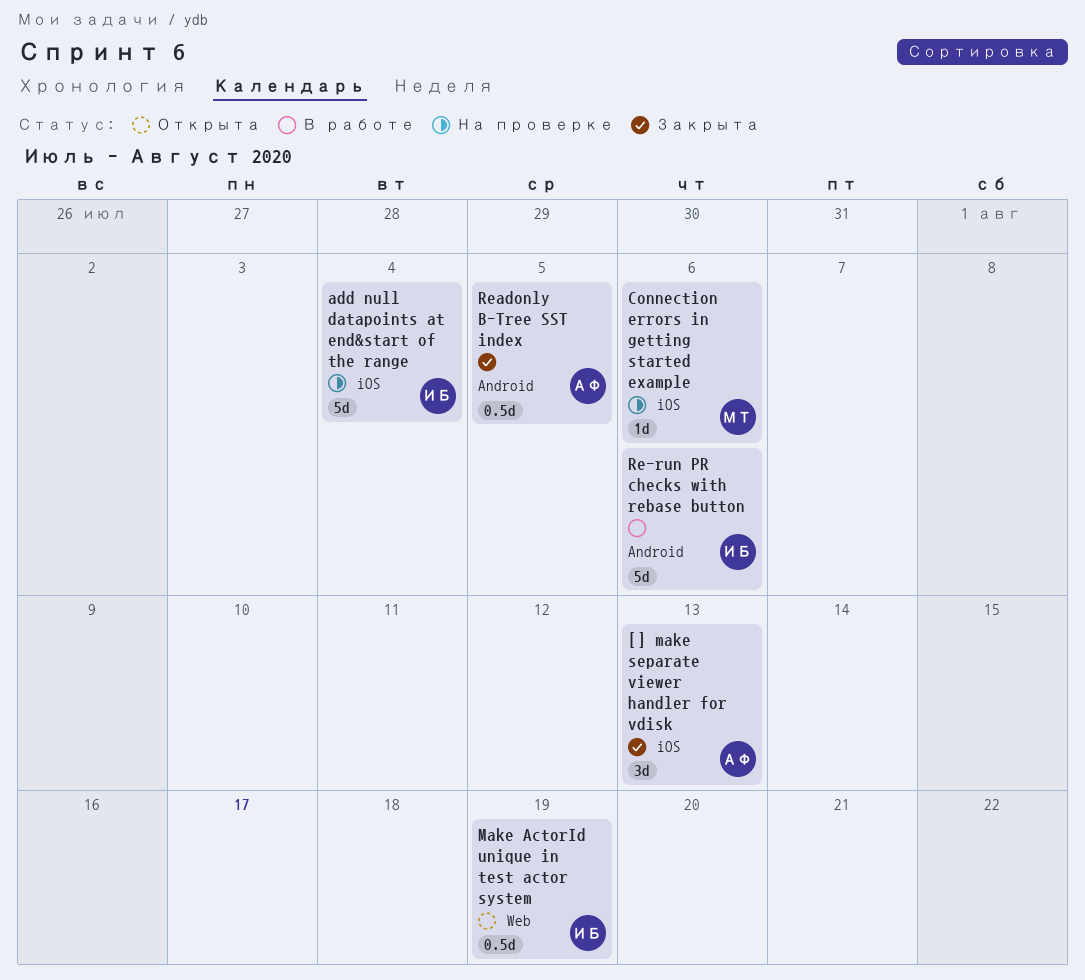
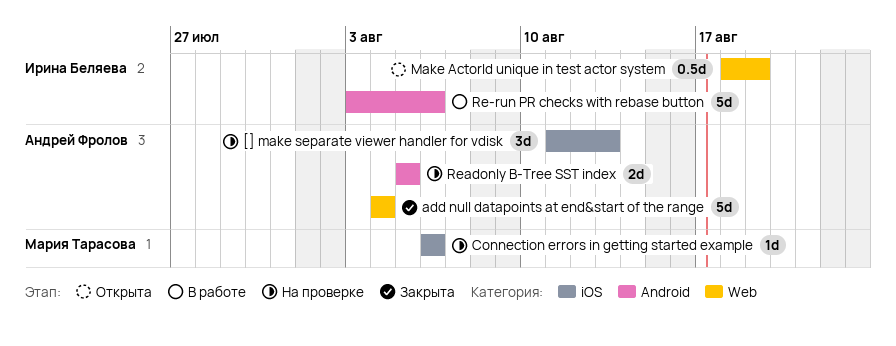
[] make separate viewer handler for vdisk, status: Закрыта -> На проверке
add null datapoints at end&start of the range, status: На проверке -> Закрыта
add null datapoints at end&start of the range, owner: Ирина Беляева -> Андрей Фролов
add null datapoints at end&start of the range, label: iOS -> Web
Readonly B-Tree SST index, status: Закрыта -> На проверке
Readonly B-Tree SST index, estimate: 0.5d -> 2d

